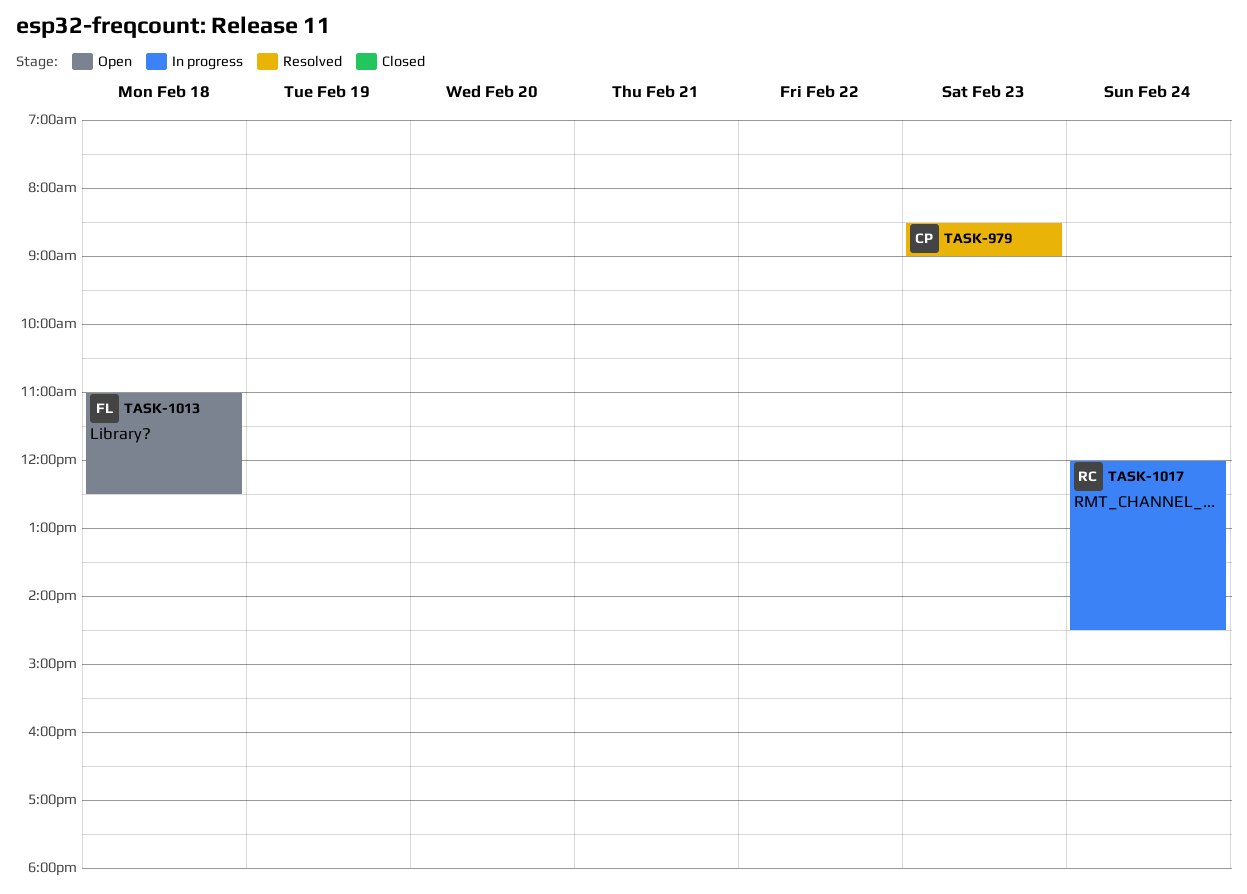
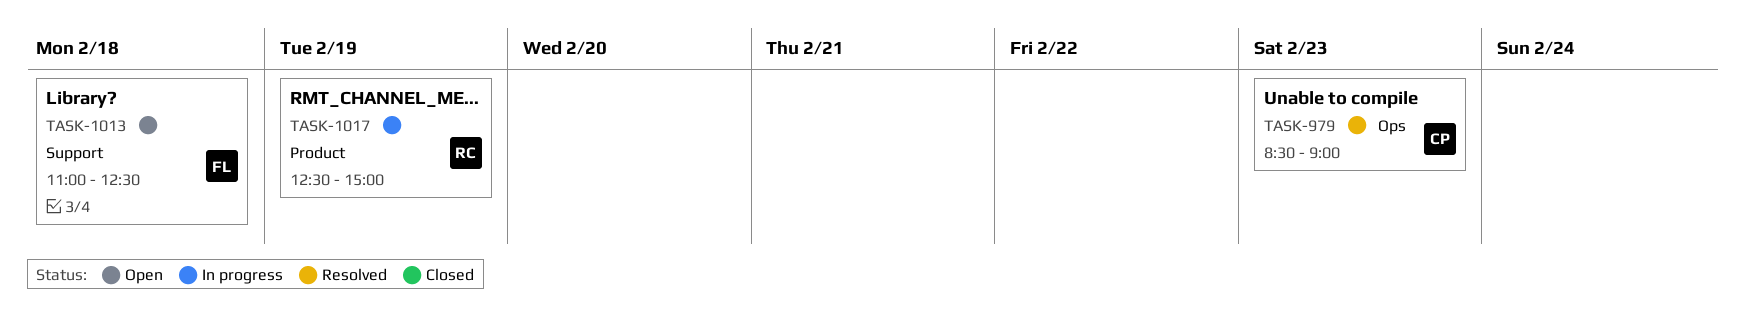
TASK-1017, day: Feb 24 -> Feb 19
TASK-1017, begins: 12:00 -> 12:30
TASK-1017, ends: 14:30 -> 15:00

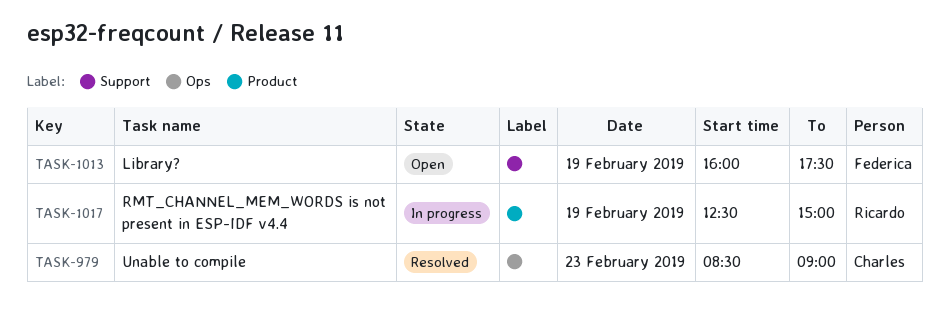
TASK-1013, day: Feb 18 -> Feb 19
TASK-1013, begins: 11:00 -> 16:00
TASK-1013, ends: 12:30 -> 17:30

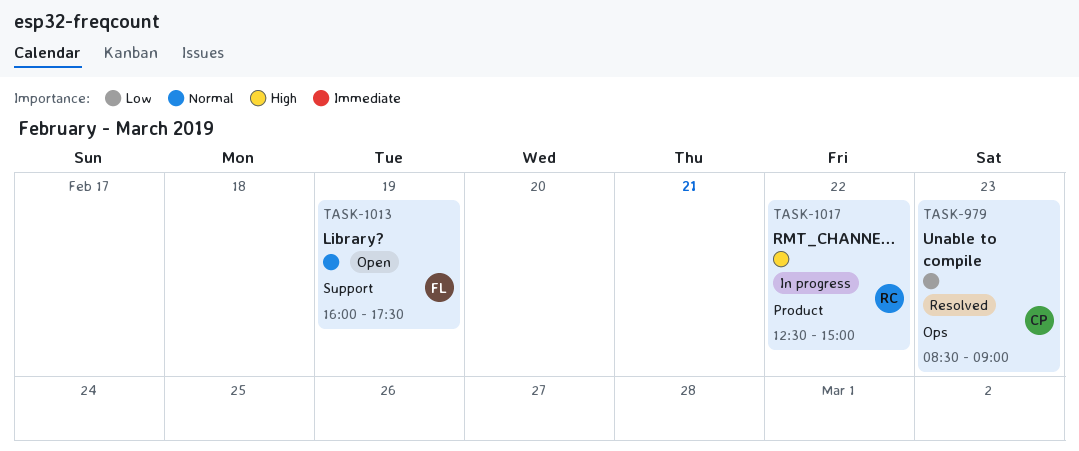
TASK-1017, day: Feb 19 -> Feb 22

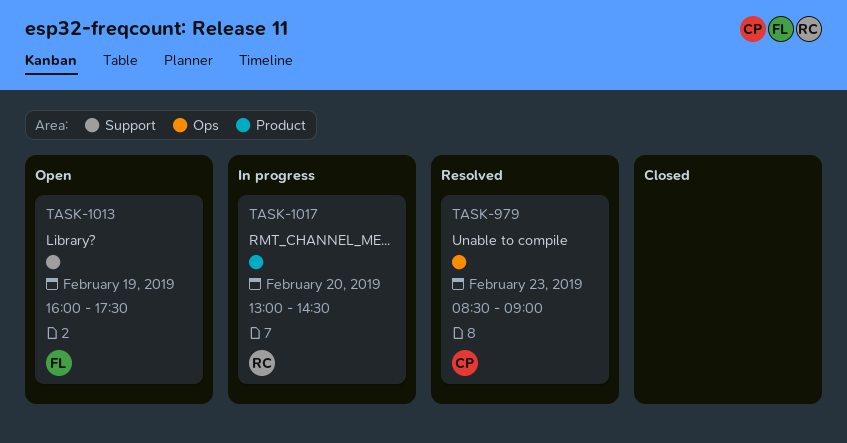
TASK-1017, day: Feb 22 -> Feb 20
TASK-1017, begins: 12:30 -> 13:00
TASK-1017, ends: 15:00 -> 14:30

